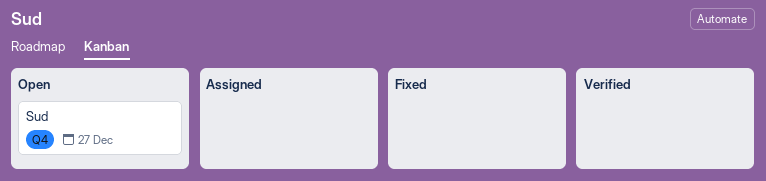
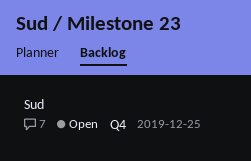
Sud, due: Dec 27 -> Dec 25

